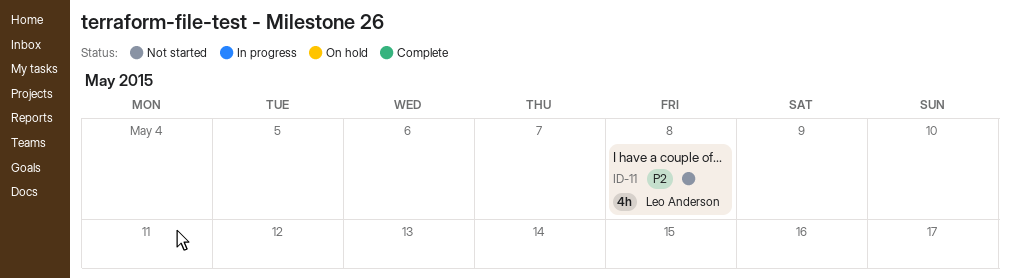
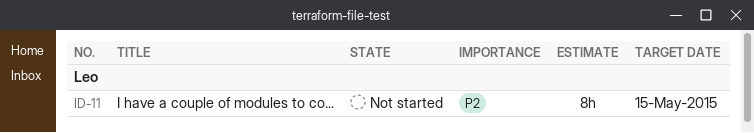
ID-11, estimate: 4h -> 8h
ID-11, due: May 8 -> May 15

